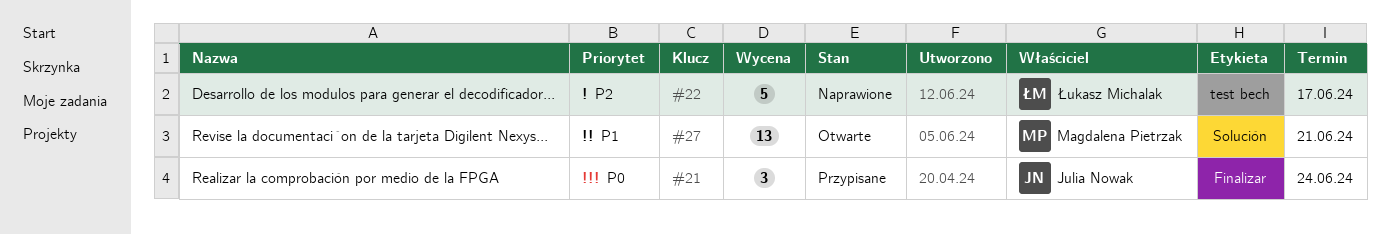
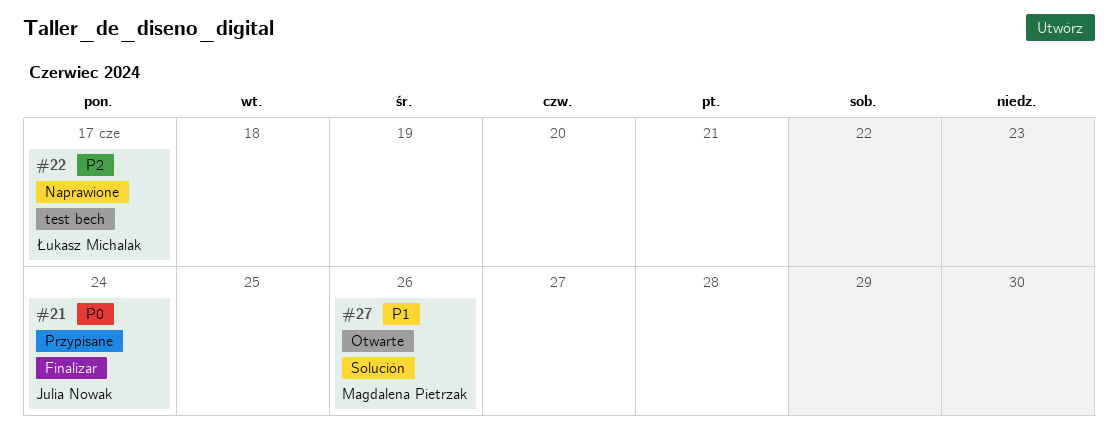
#27, due: Jun 21 -> Jun 26

